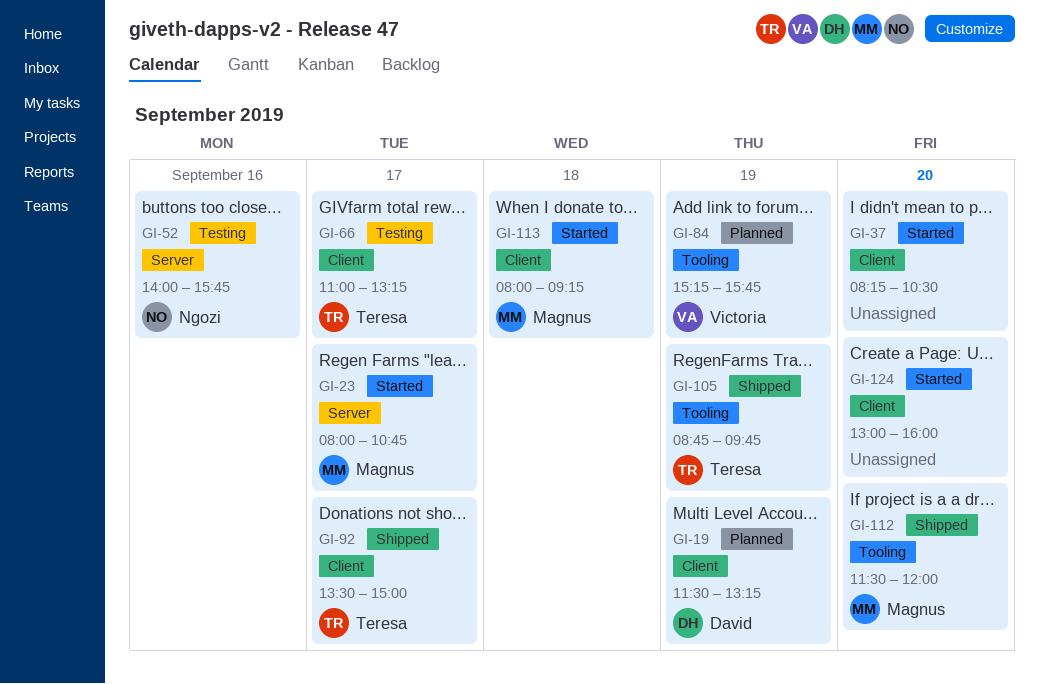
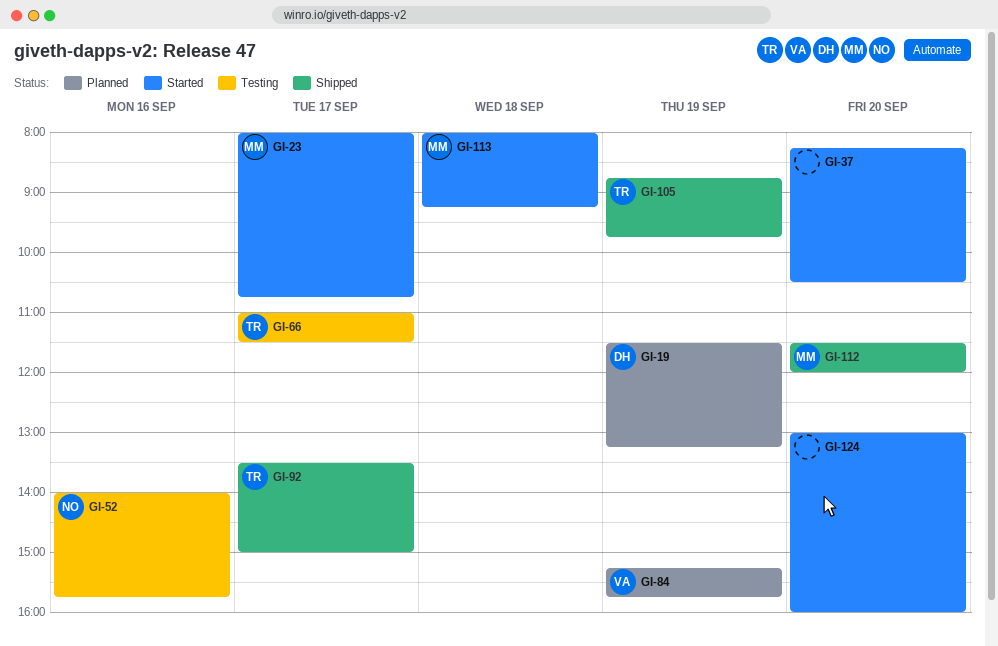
GI-66, ends: 13:15 -> 11:30

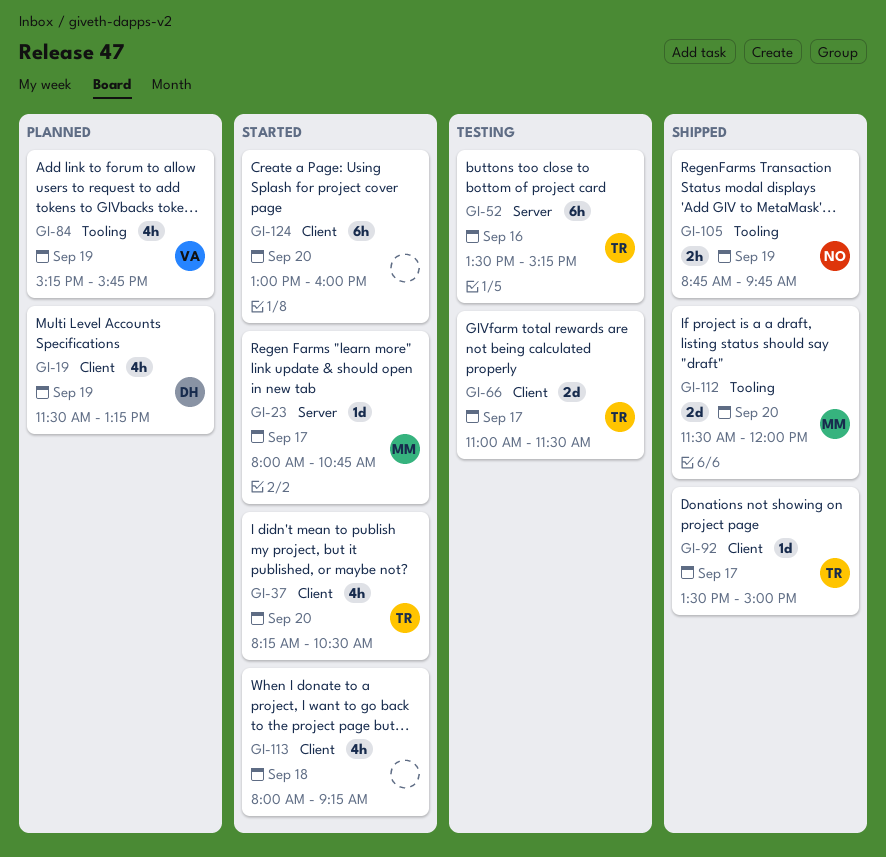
GI-37, owner: none -> TR
GI-52, owner: NO -> TR
GI-52, begins: 14:00 -> 13:30
GI-52, ends: 15:45 -> 15:15
GI-105, owner: TR -> NO
GI-113, owner: MM -> none

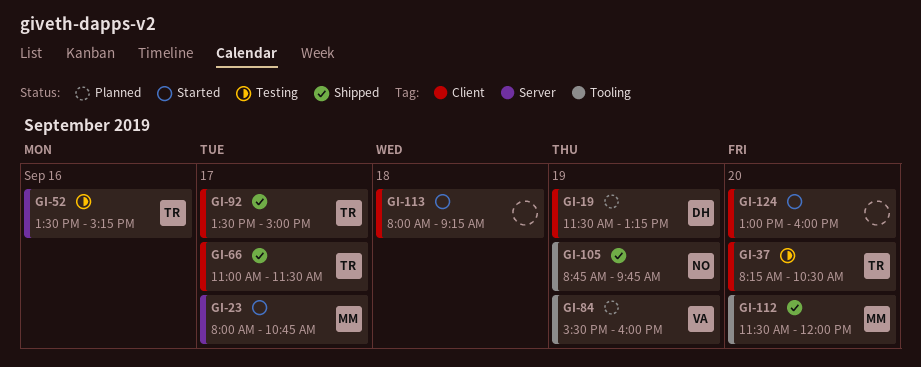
GI-37, status: Started -> Testing
GI-66, status: Testing -> Shipped
GI-84, begins: 15:15 -> 15:30
GI-84, ends: 15:45 -> 16:00

